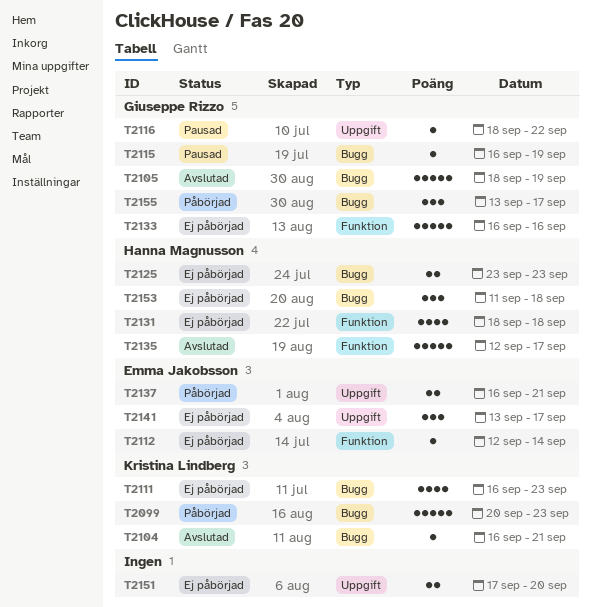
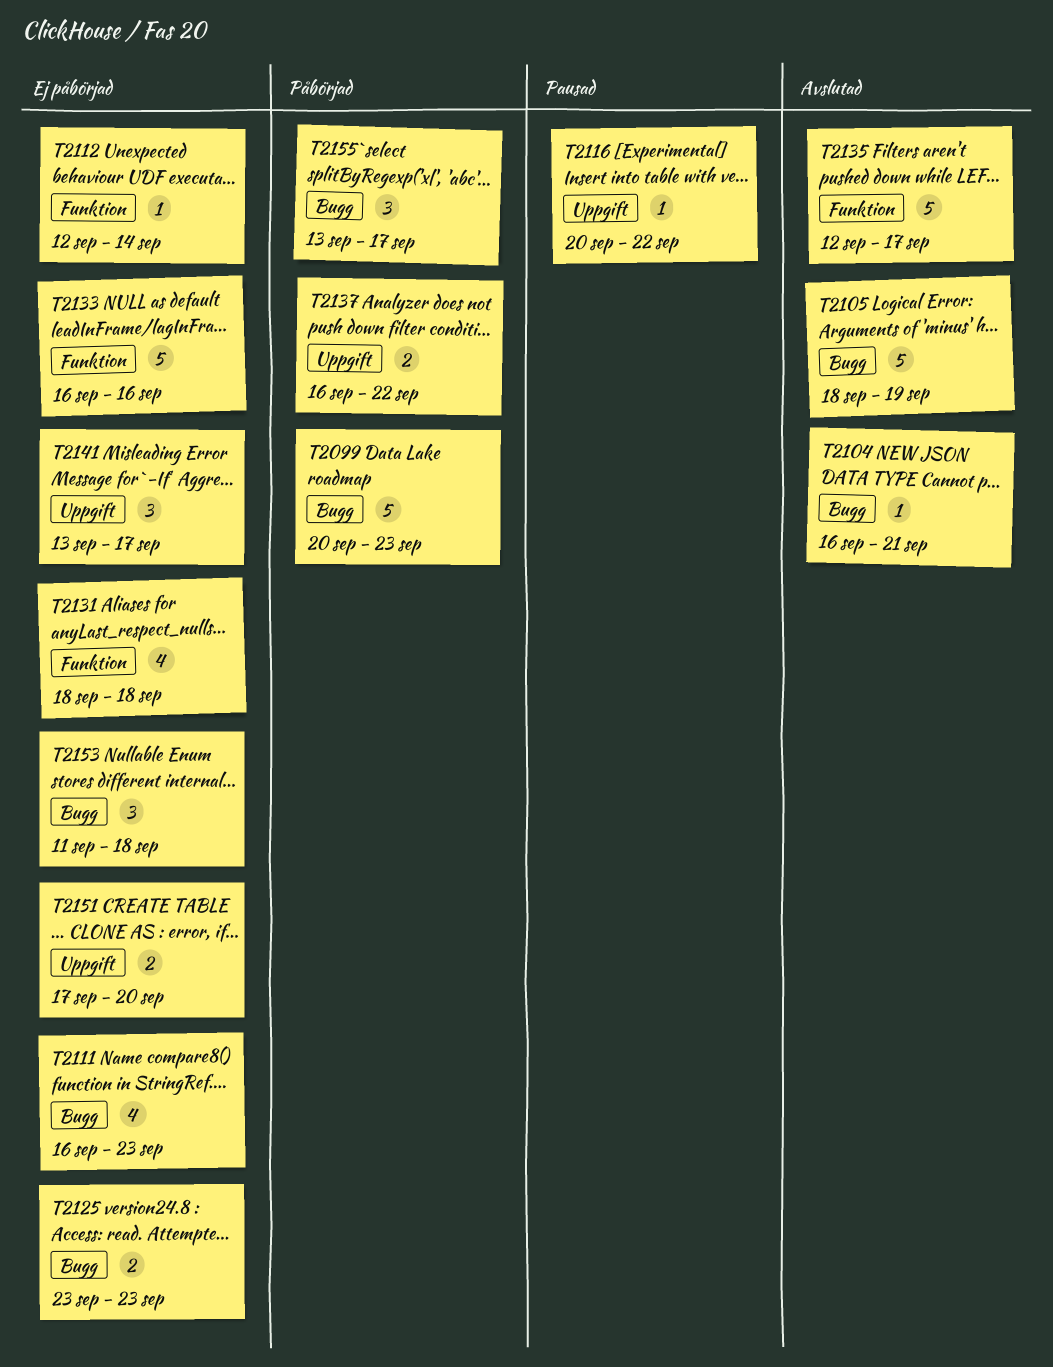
T2115: present -> none
T2116, start: Sep 18 -> Sep 20
T2137, due: Sep 21 -> Sep 22

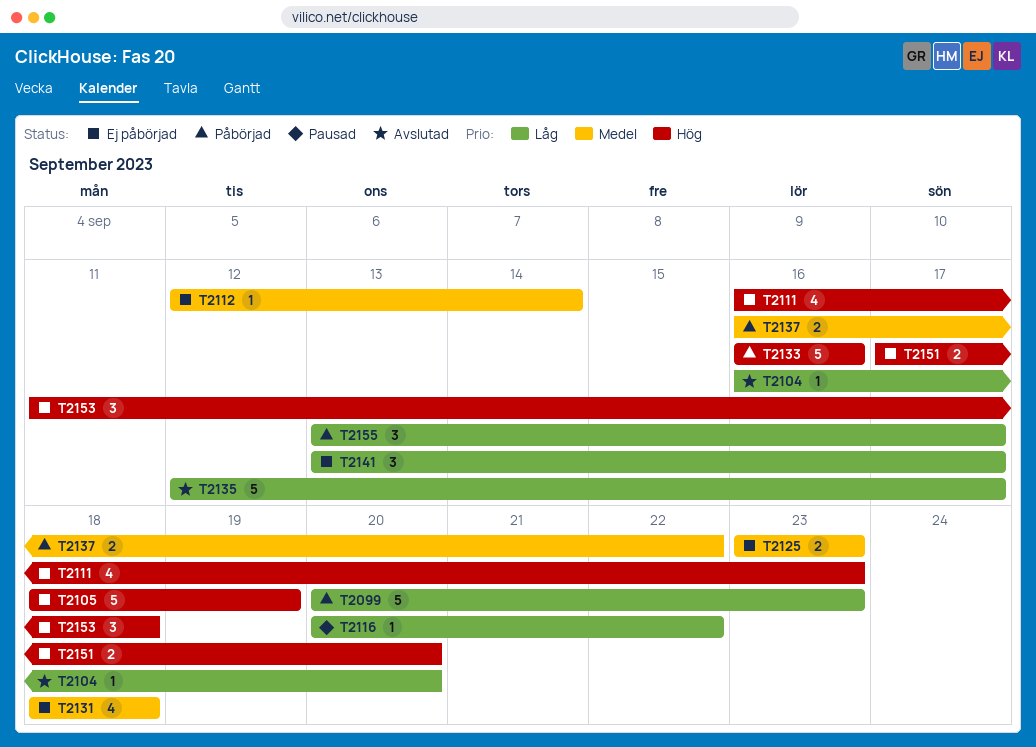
T2104, due: Sep 21 -> Sep 20
T2105, status: Avslutad -> Ej påbörjad
T2133, status: Ej påbörjad -> Påbörjad

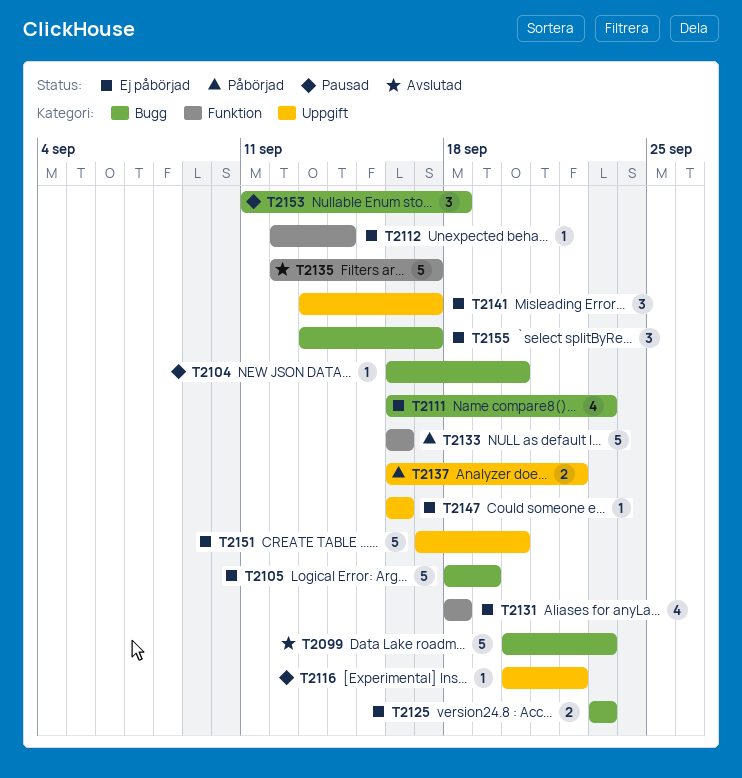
T2099, status: Påbörjad -> Avslutad
T2104, status: Avslutad -> Pausad
T2147: none -> present
T2151, estimate: 2 -> 5
T2153, status: Ej påbörjad -> Pausad
T2155, status: Påbörjad -> Ej påbörjad

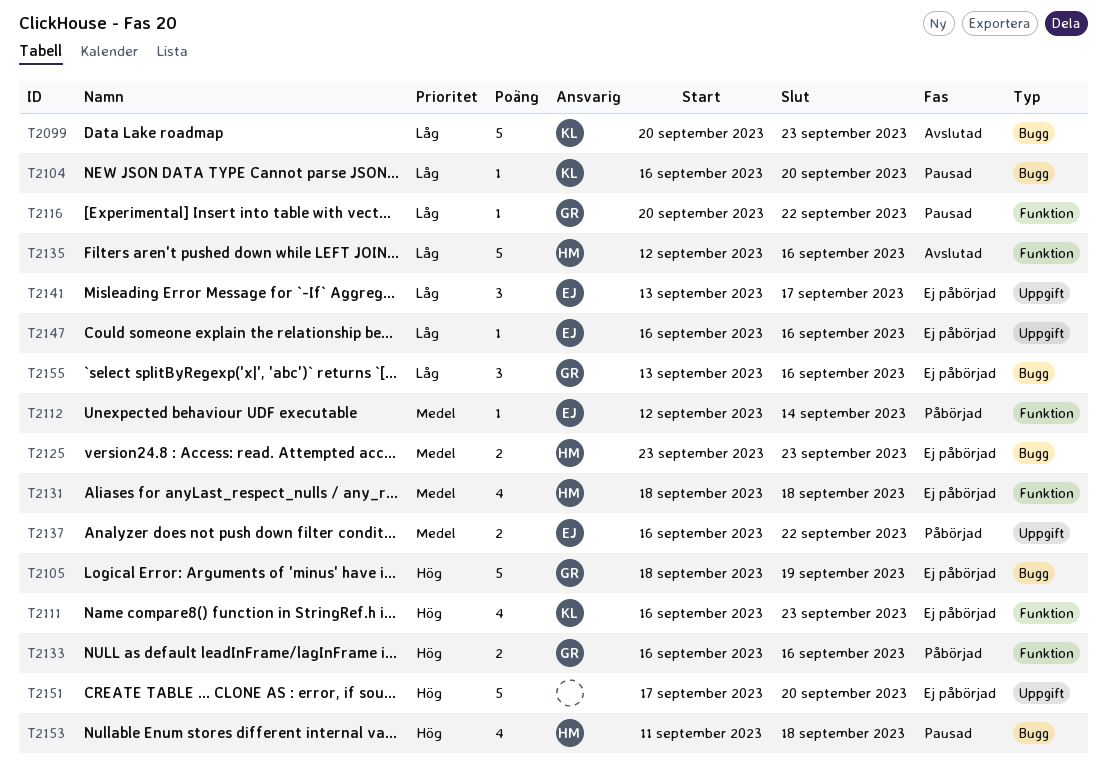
T2111, label: Bugg -> Funktion
T2112, status: Ej påbörjad -> Påbörjad
T2116, label: Uppgift -> Funktion
T2133, estimate: 5 -> 2
T2135, due: Sep 17 -> Sep 16
T2153, estimate: 3 -> 4
T2155, due: Sep 17 -> Sep 16

